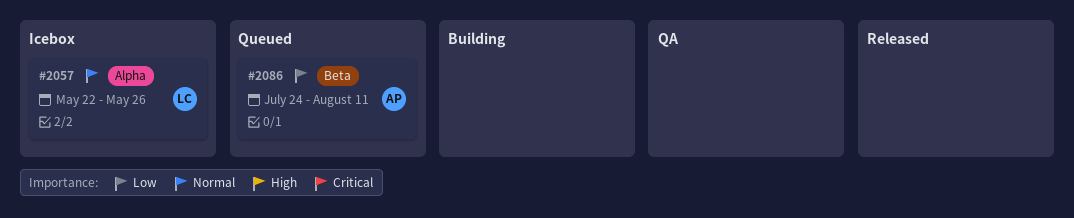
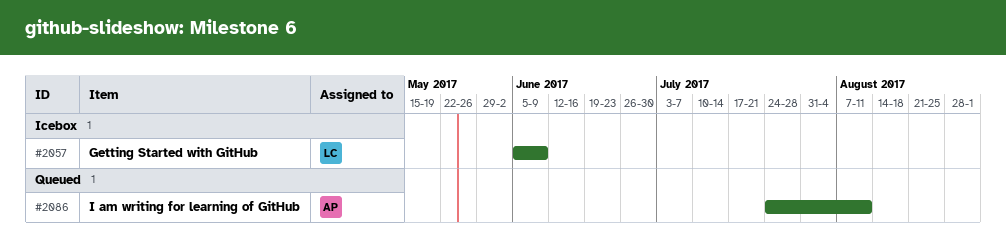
#2057, start: May 22 -> Jun 5
#2057, due: May 26 -> Jun 9

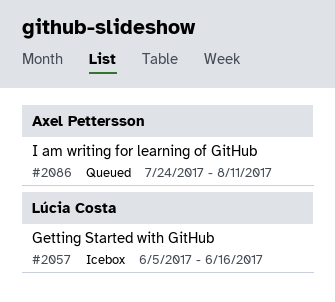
#2057, due: Jun 9 -> Jun 16

